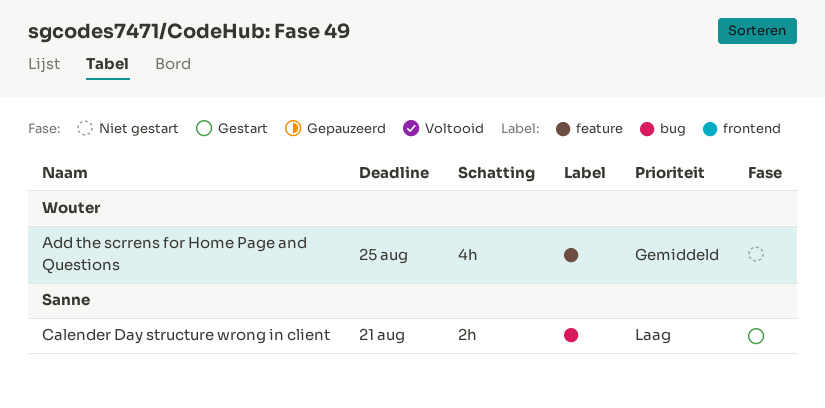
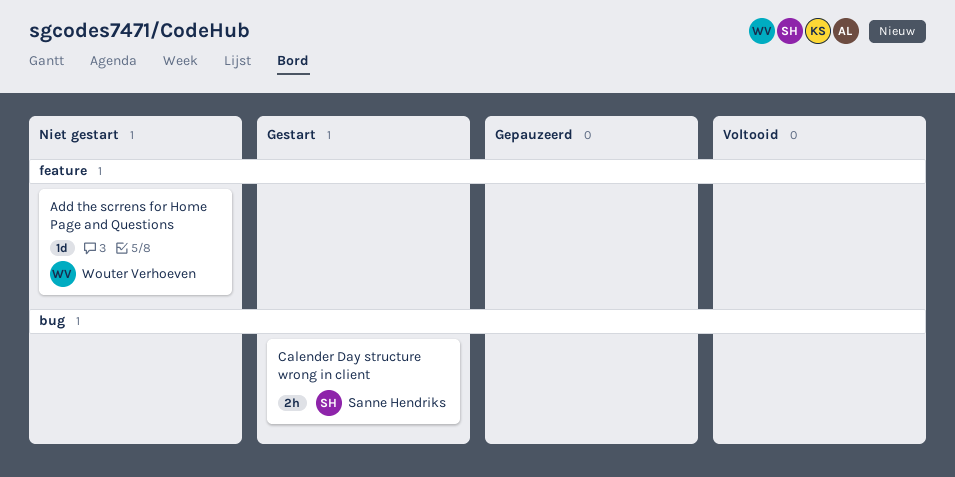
Add the scrrens for Home Page and Questions, estimate: 4h -> 1d

